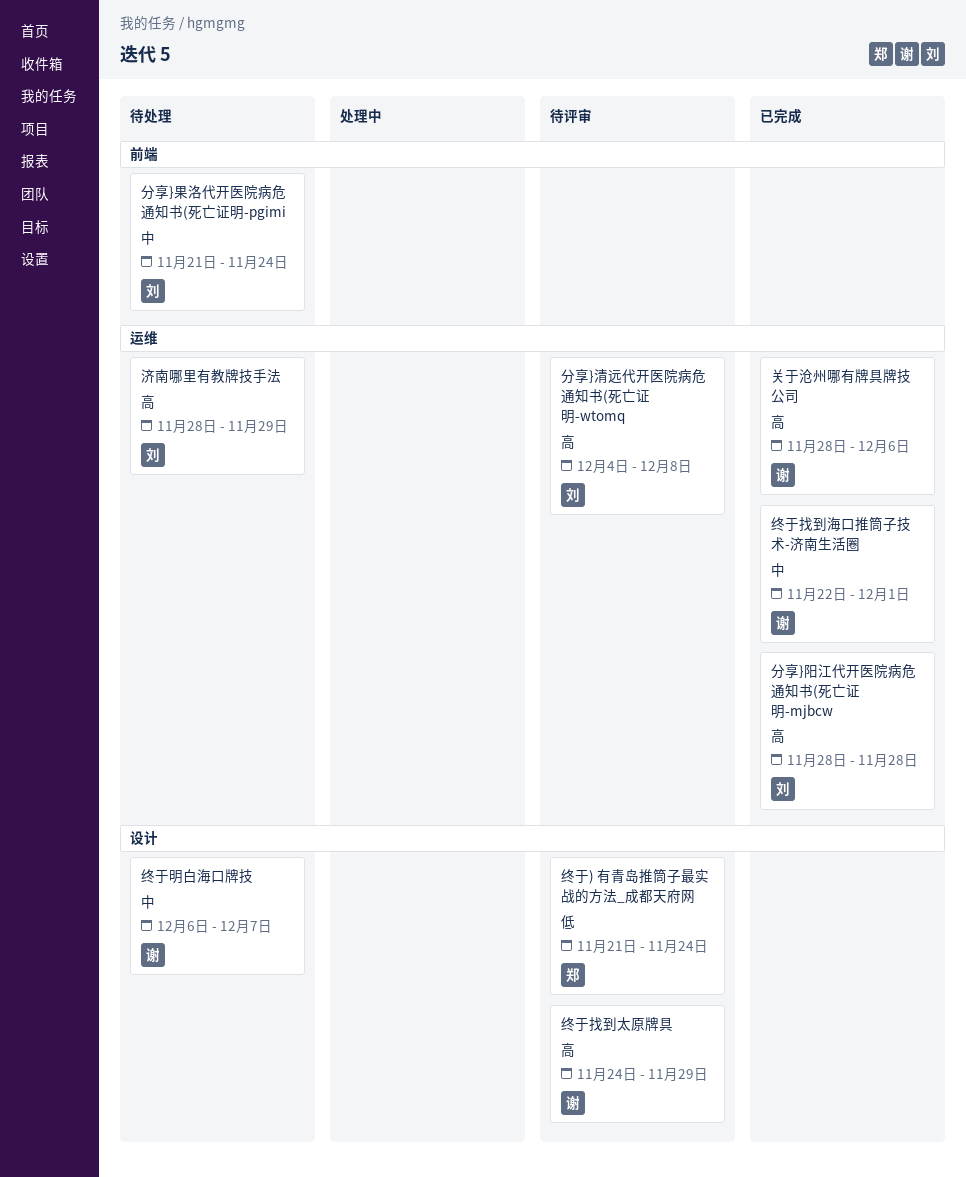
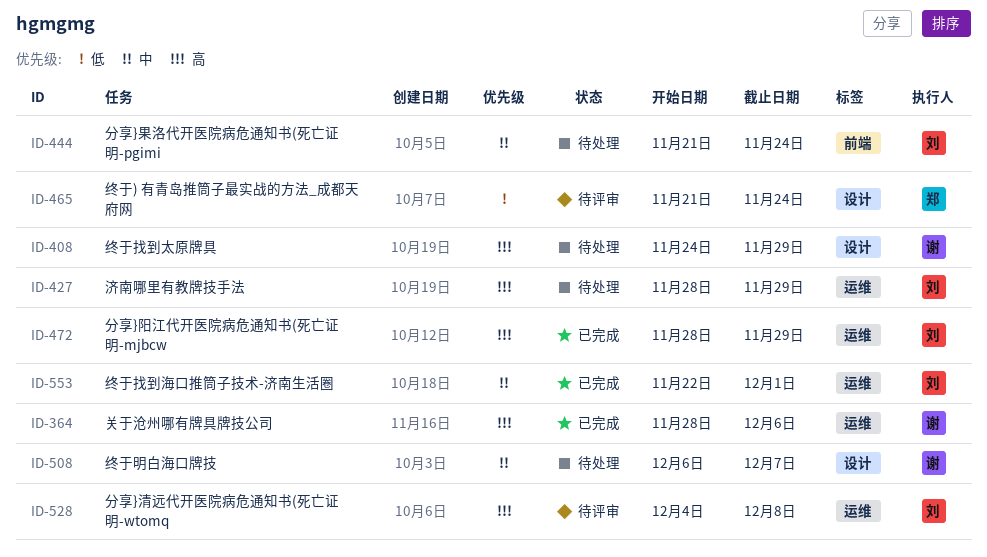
分享}阳江代开医院病危通知书(死亡证明-mjbcw, due: Nov 28 -> Nov 29
终于找到太原牌具, status: 待评审 -> 待处理
终于找到海口推筒子技术-济南生活圈, owner: 谢 -> 刘

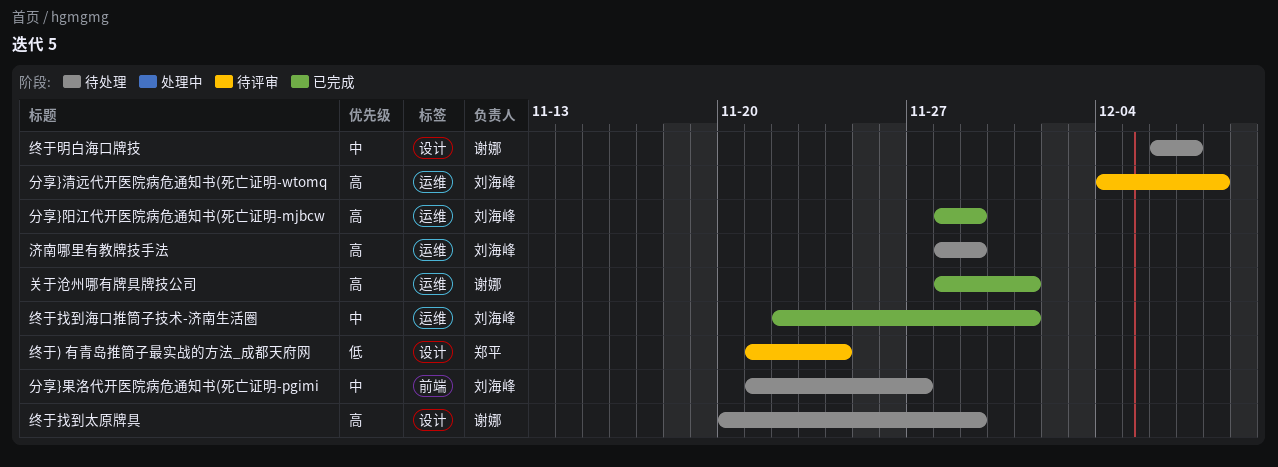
关于沧州哪有牌具牌技公司, due: Dec 6 -> Dec 1
分享}果洛代开医院病危通知书(死亡证明-pgimi, due: Nov 24 -> Nov 27
终于找到太原牌具, start: Nov 24 -> Nov 20

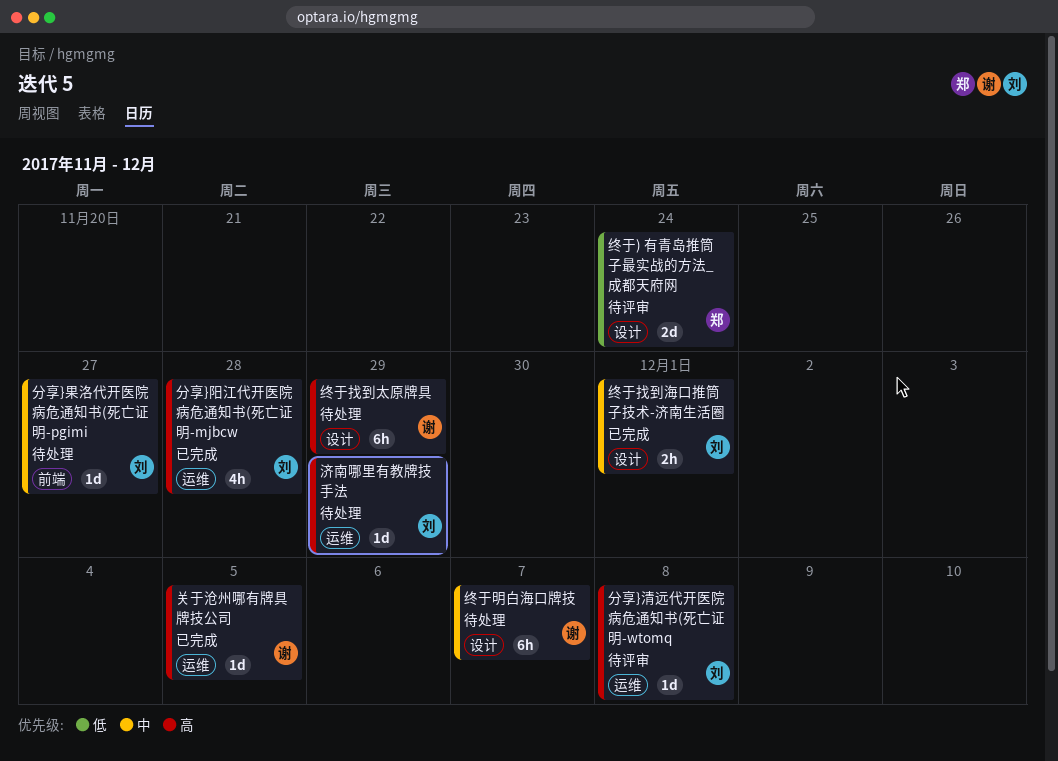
关于沧州哪有牌具牌技公司, due: Dec 1 -> Dec 5
分享}阳江代开医院病危通知书(死亡证明-mjbcw, due: Nov 29 -> Nov 28
终于找到海口推筒子技术-济南生活圈, label: 运维 -> 设计

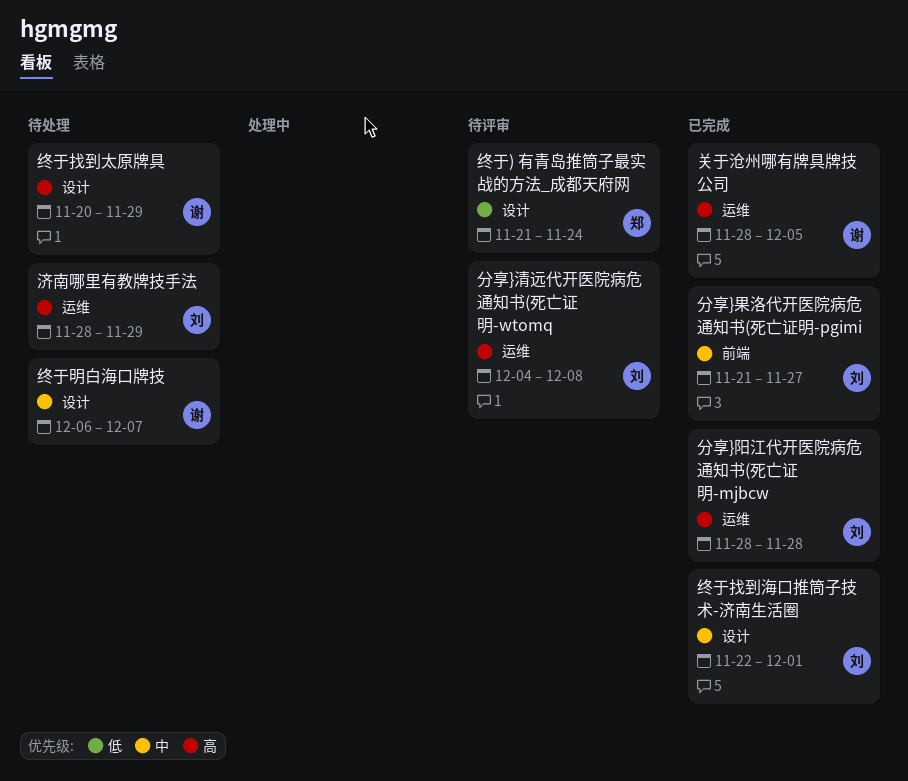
分享}果洛代开医院病危通知书(死亡证明-pgimi, status: 待处理 -> 已完成

